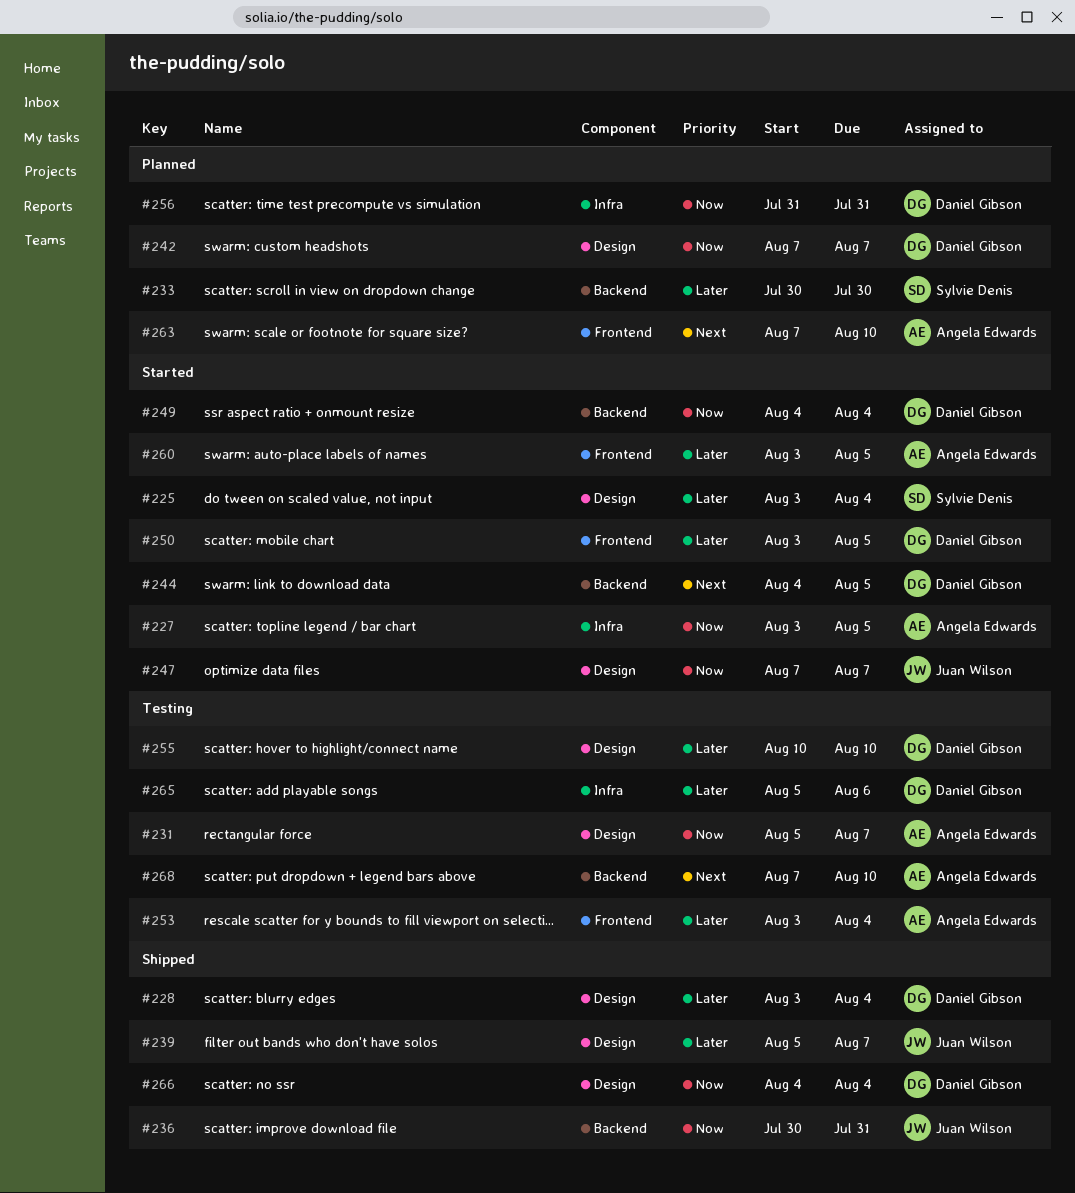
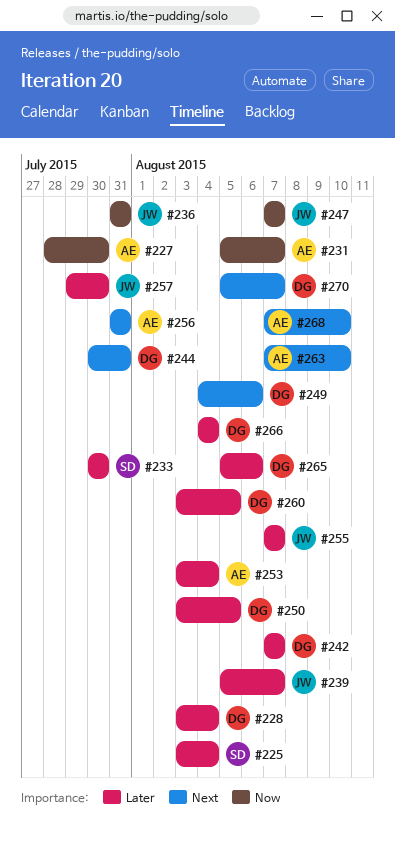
#227, start: Aug 3 -> Jul 28
#227, due: Aug 5 -> Jul 30
#236, start: Jul 30 -> Jul 31
#242, priority: Now -> Later
#244, start: Aug 4 -> Jul 30
#244, due: Aug 5 -> Jul 31
#249, priority: Now -> Next
#249, due: Aug 4 -> Aug 6
#255, owner: Daniel Gibson -> Juan Wilson
#255, start: Aug 10 -> Aug 7
#255, due: Aug 10 -> Aug 7
#256, owner: Daniel Gibson -> Angela Edwards
#256, priority: Now -> Next
#257: none -> present
#260, owner: Angela Edwards -> Daniel Gibson
#266, priority: Now -> Later
#270: none -> present

